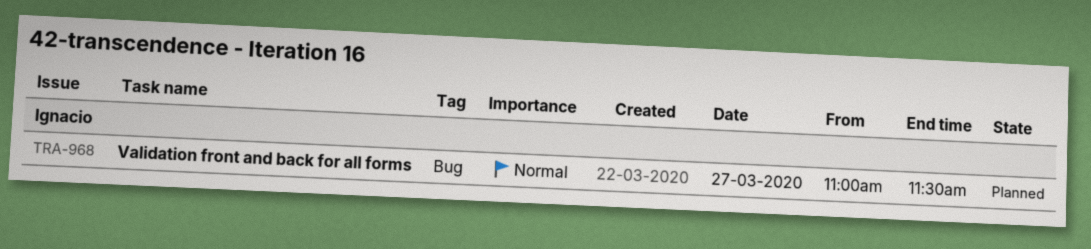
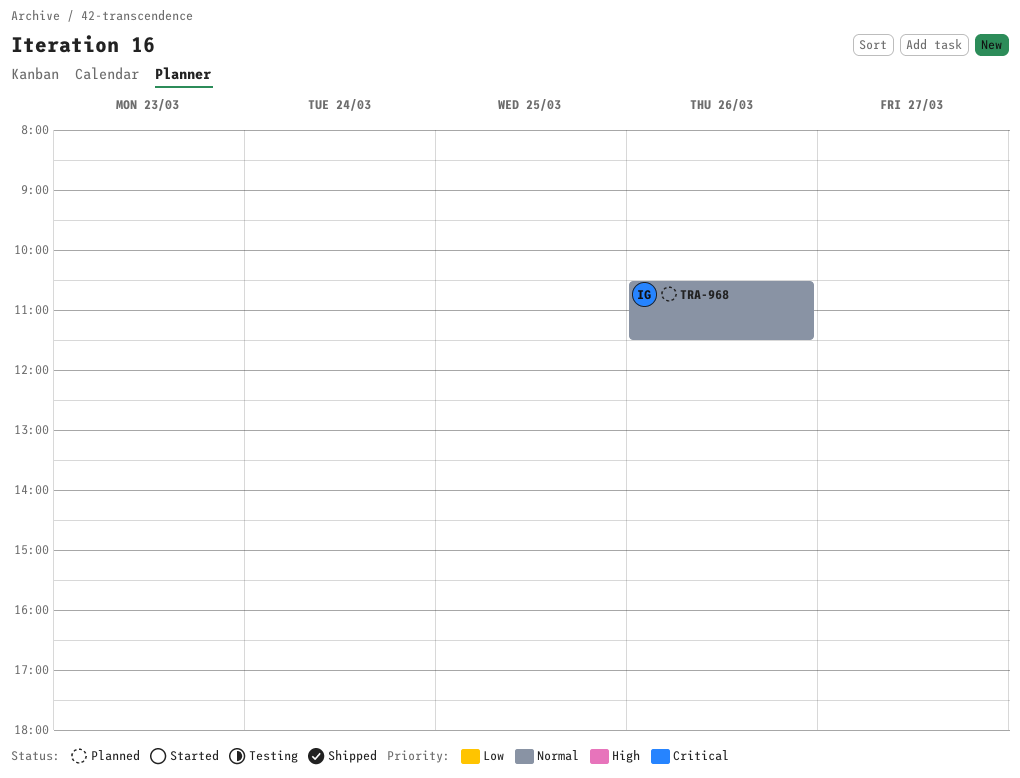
TRA-968, day: Mar 27 -> Mar 26
TRA-968, begins: 11:00 -> 10:30

